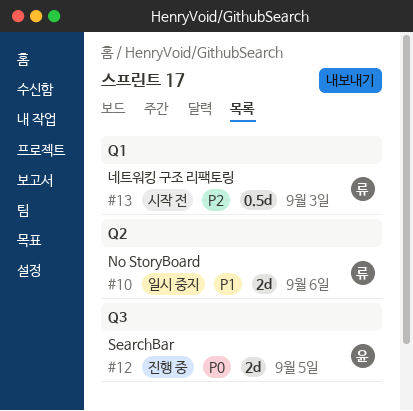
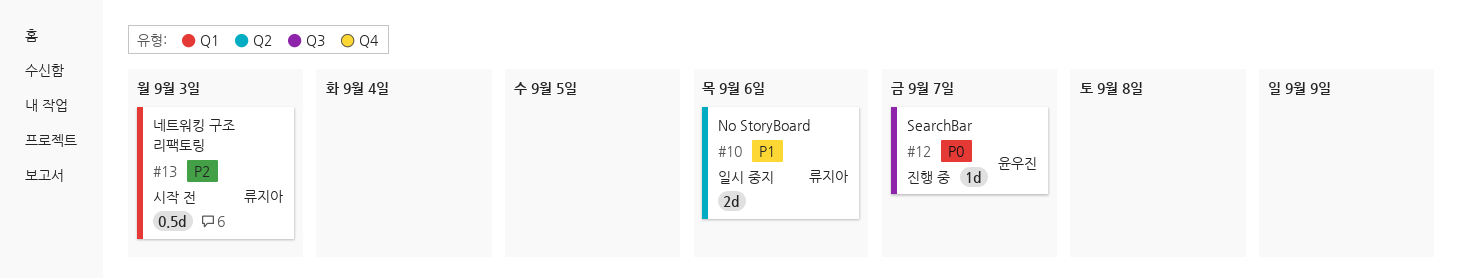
#12, estimate: 2d -> 1d
#12, due: Sep 5 -> Sep 7

